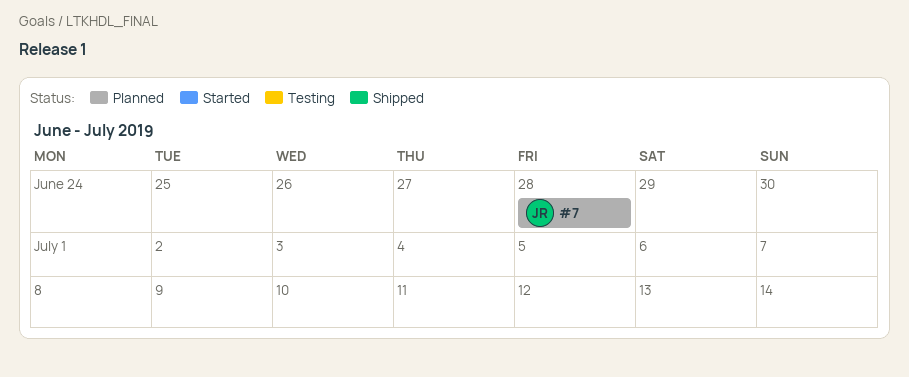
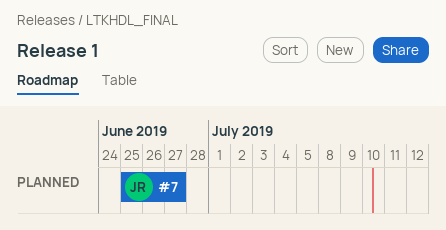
#7, start: Jun 28 -> Jun 25
#7, due: Jun 28 -> Jun 27

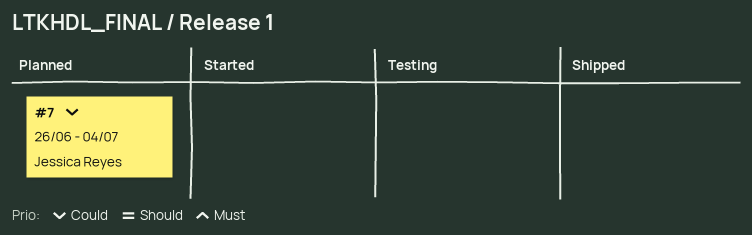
#7, start: Jun 25 -> Jun 26
#7, due: Jun 27 -> Jul 4

